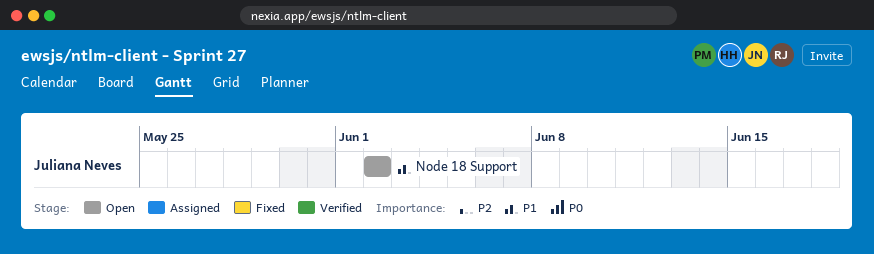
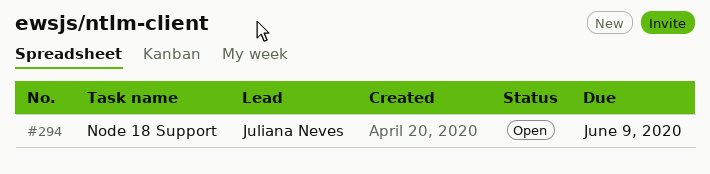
Node 18 Support, due: Jun 2 -> Jun 9

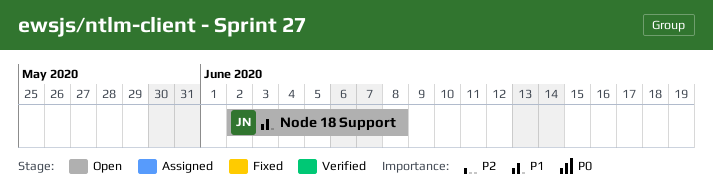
Node 18 Support, due: Jun 9 -> Jun 8

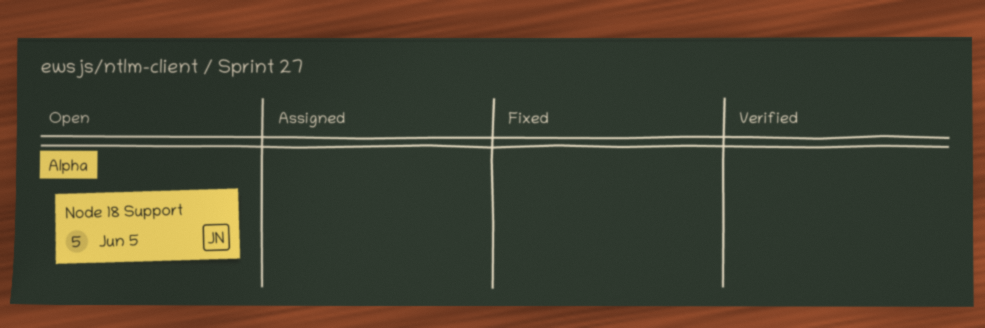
Node 18 Support, due: Jun 8 -> Jun 5

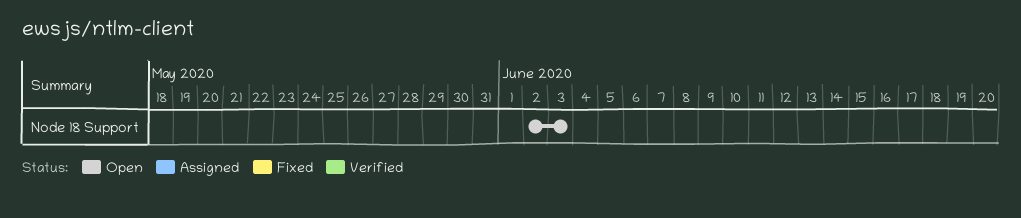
Node 18 Support, due: Jun 5 -> Jun 3

